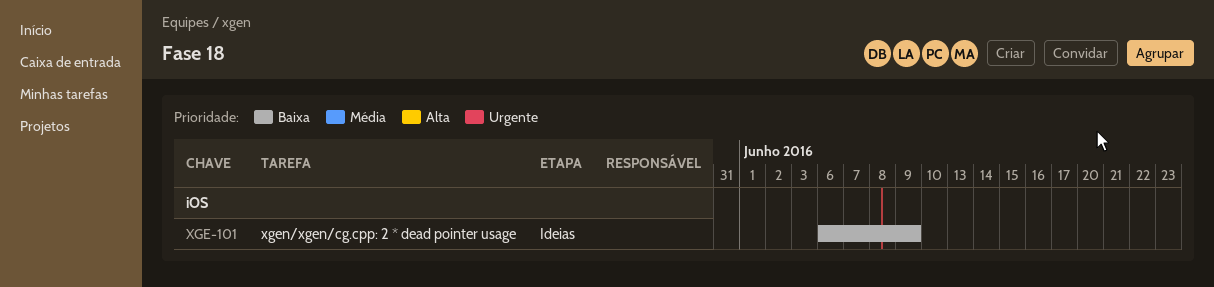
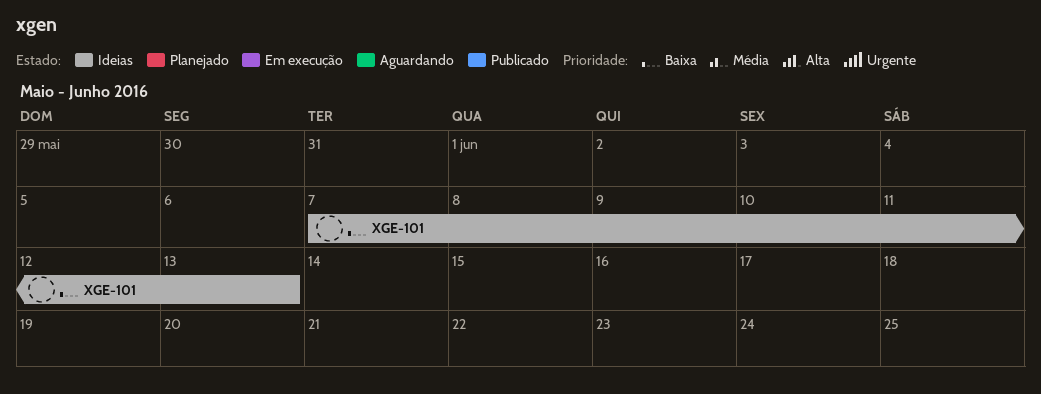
XGE-101, start: Jun 6 -> Jun 7
XGE-101, due: Jun 9 -> Jun 13

